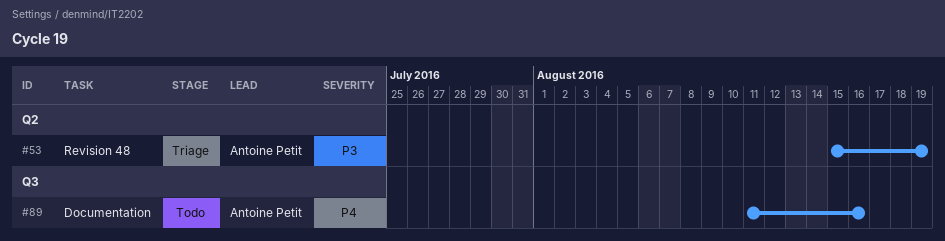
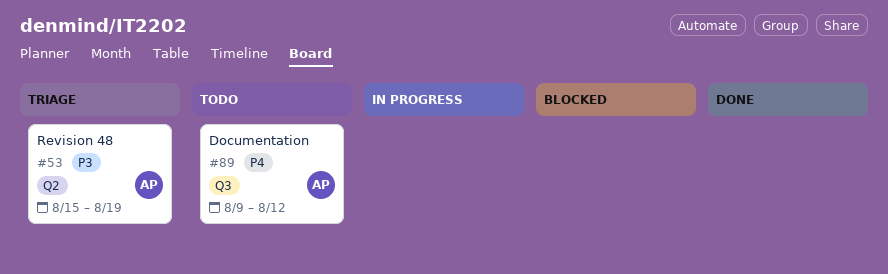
#89, start: Aug 11 -> Aug 9
#89, due: Aug 16 -> Aug 12

